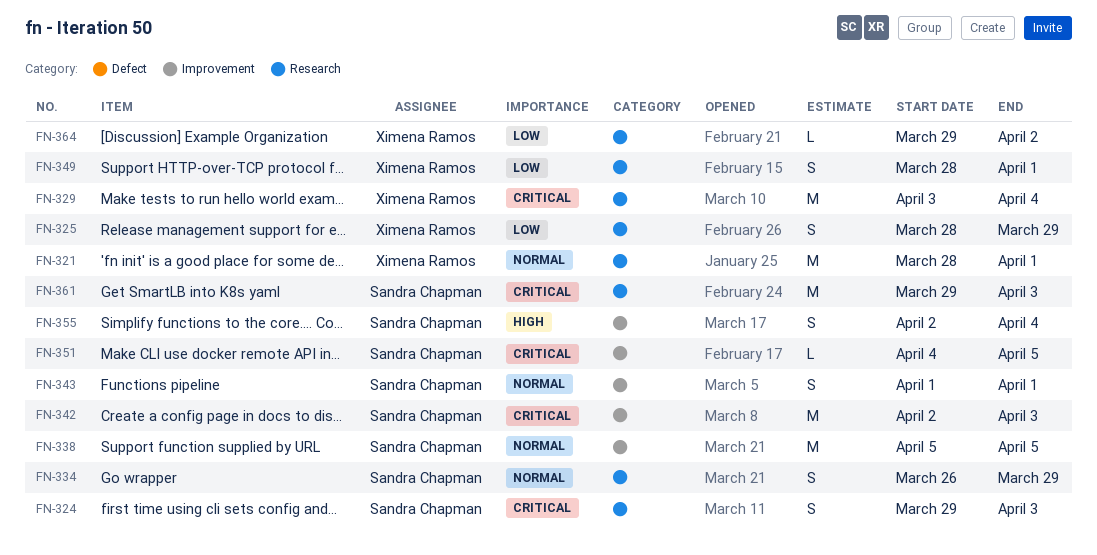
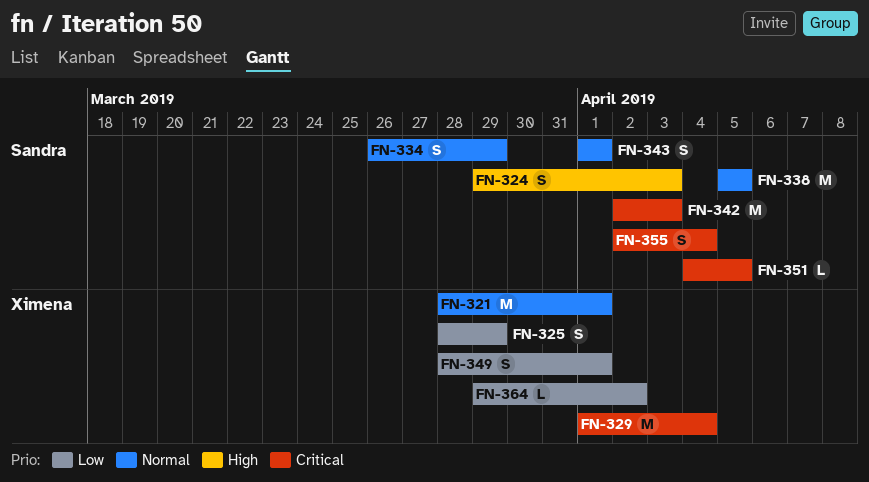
FN-324, priority: Critical -> High
FN-329, start: Apr 3 -> Apr 1
FN-355, priority: High -> Critical
FN-361: present -> none

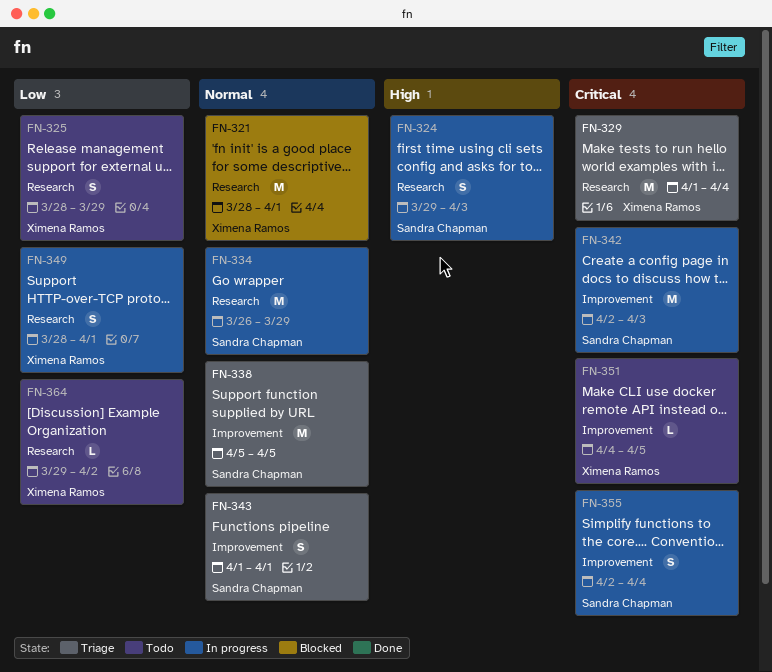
FN-334, estimate: S -> M
FN-351, owner: Sandra Chapman -> Ximena Ramos

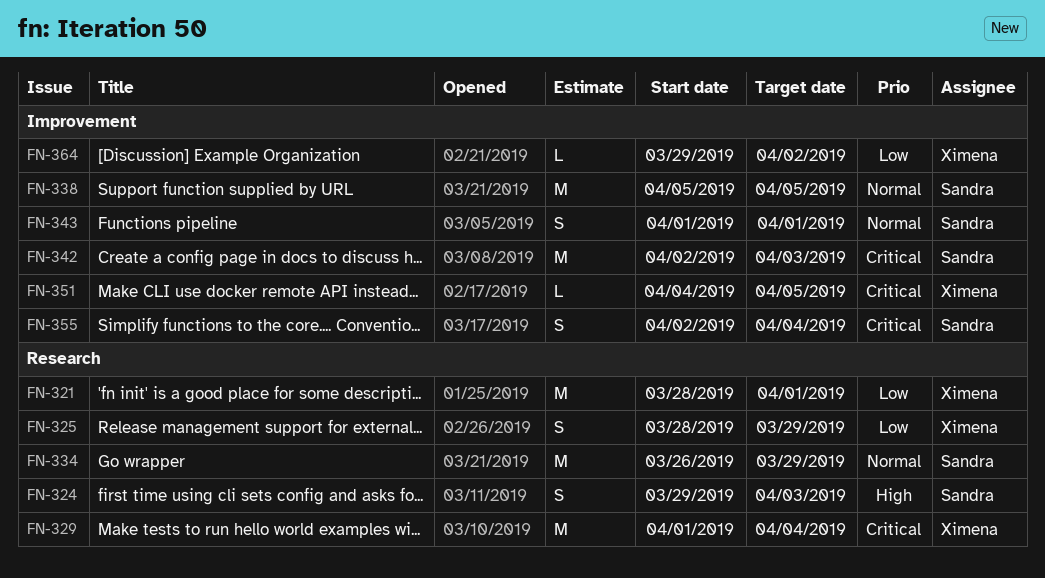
FN-321, priority: Normal -> Low
FN-349: present -> none
FN-364, label: Research -> Improvement

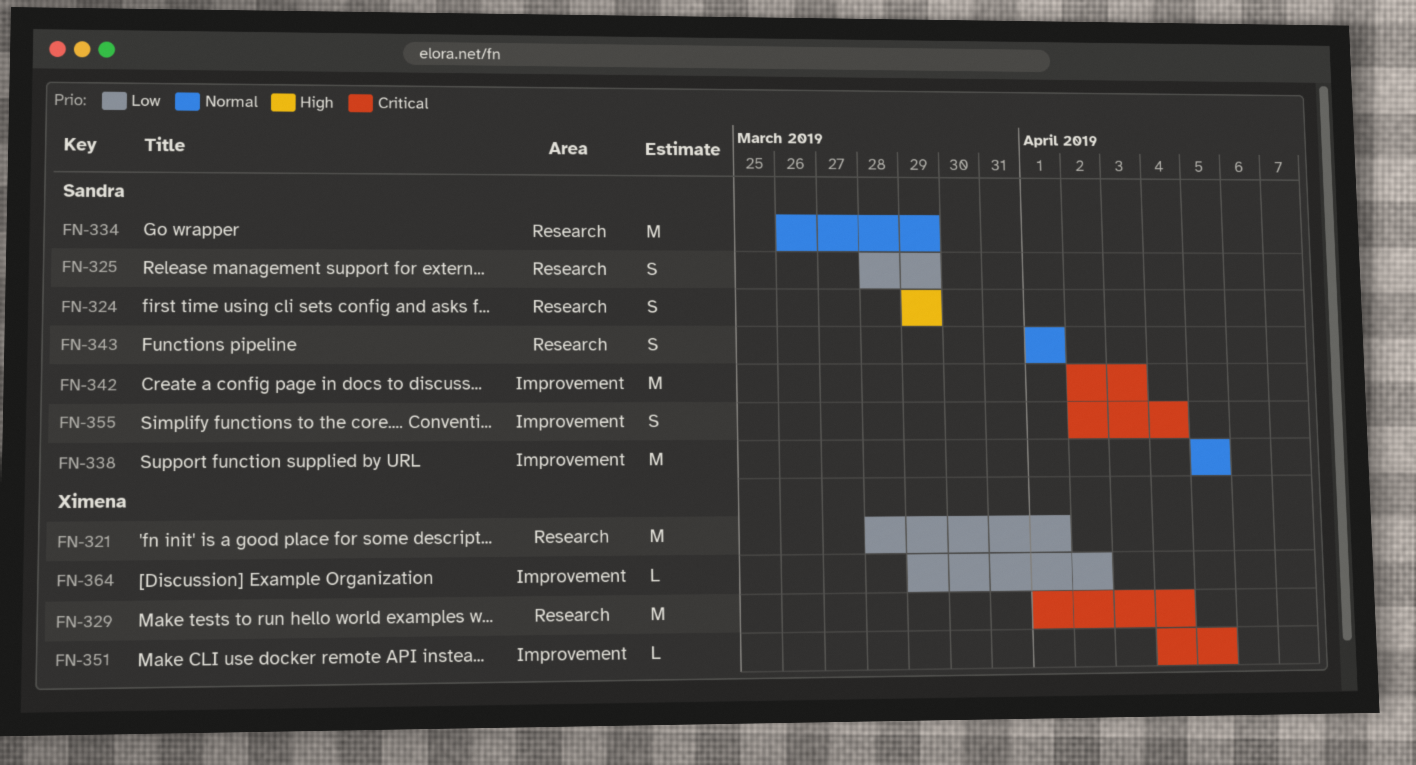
FN-324, due: Apr 3 -> Mar 29
FN-325, owner: Ximena -> Sandra
FN-343, label: Improvement -> Research

